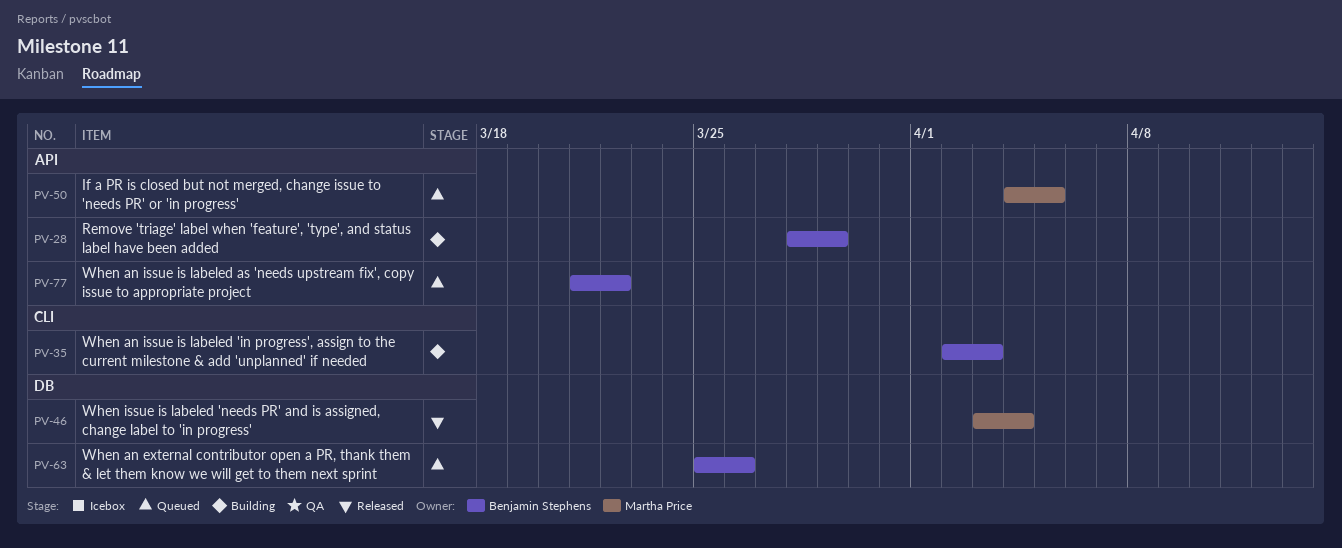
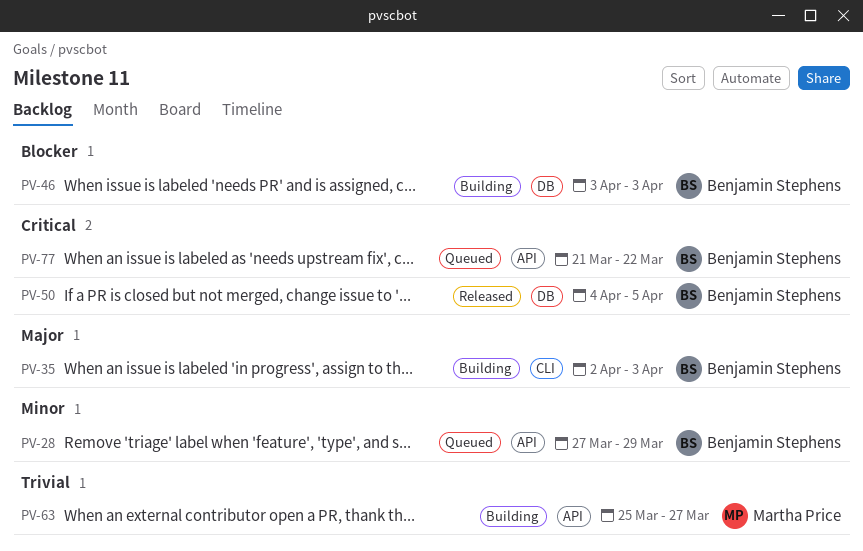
PV-28, status: Building -> Queued
PV-28, start: Mar 28 -> Mar 27
PV-46, status: Released -> Building
PV-46, owner: Martha Price -> Benjamin Stephens
PV-46, due: Apr 4 -> Apr 3
PV-50, status: Queued -> Released
PV-50, owner: Martha Price -> Benjamin Stephens
PV-50, label: API -> DB
PV-63, status: Queued -> Building
PV-63, owner: Benjamin Stephens -> Martha Price
PV-63, label: DB -> API
PV-63, due: Mar 26 -> Mar 27

